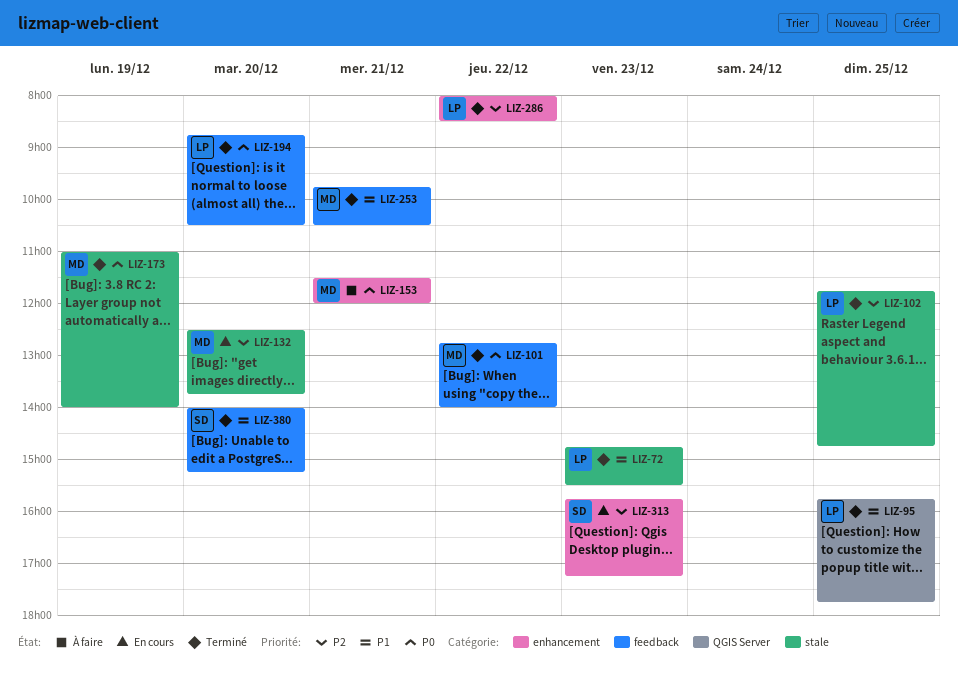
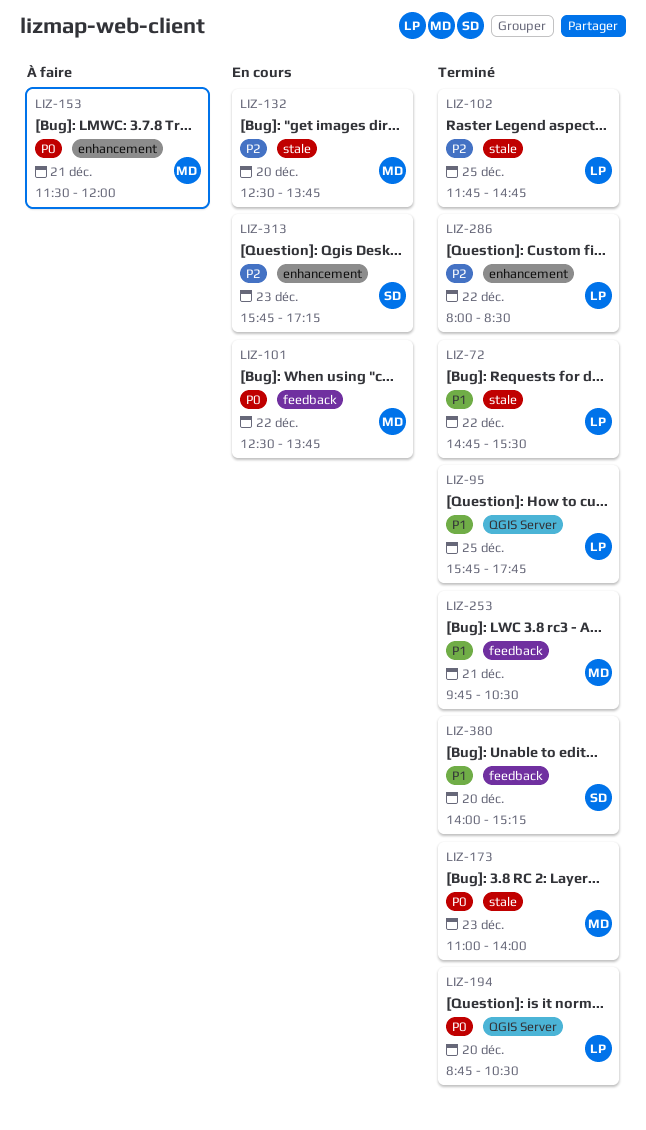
LIZ-72, day: Dec 23 -> Dec 22
LIZ-101, status: Terminé -> En cours
LIZ-101, begins: 12:45 -> 12:30
LIZ-101, ends: 14:00 -> 13:45
LIZ-173, day: Dec 19 -> Dec 23
LIZ-194, label: feedback -> QGIS Server

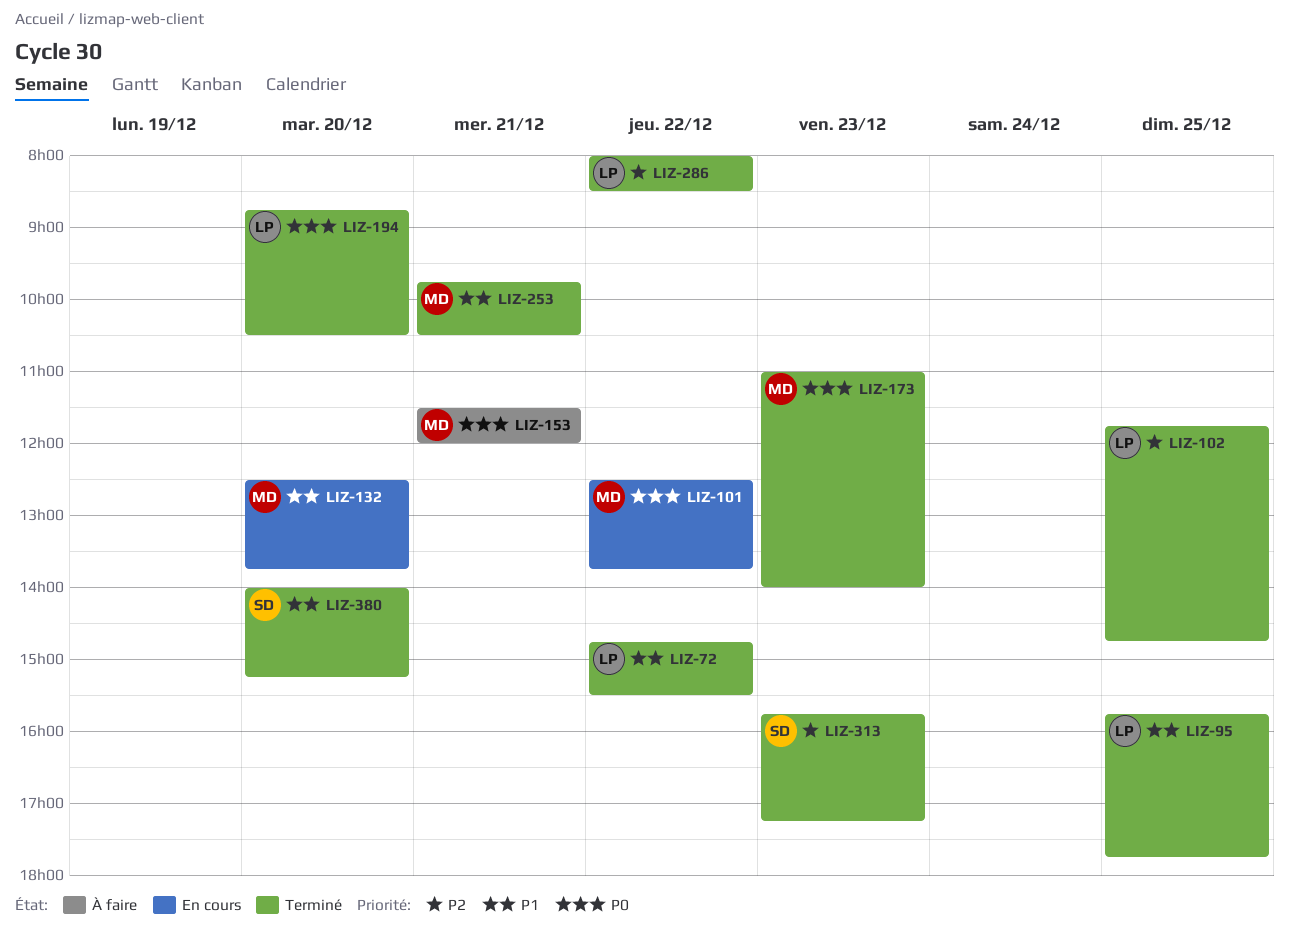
LIZ-132, priority: P2 -> P1
LIZ-313, status: En cours -> Terminé

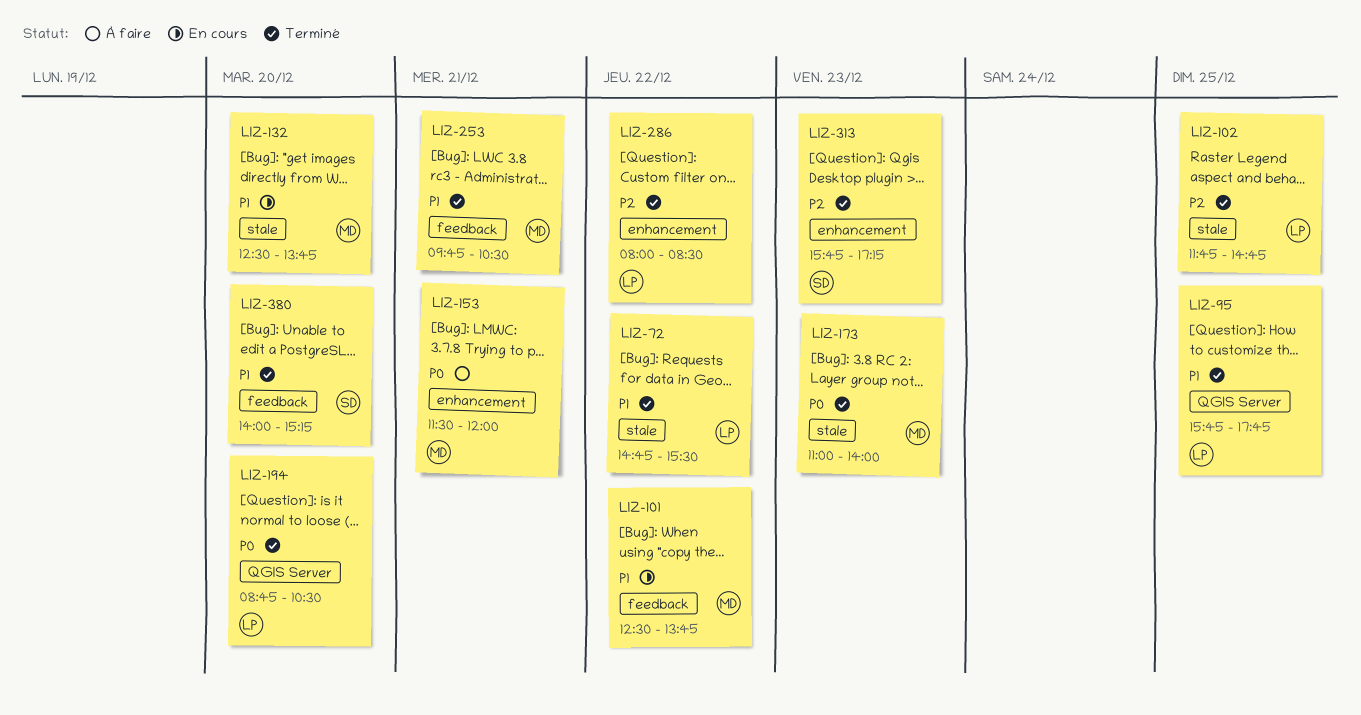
LIZ-101, priority: P0 -> P1

